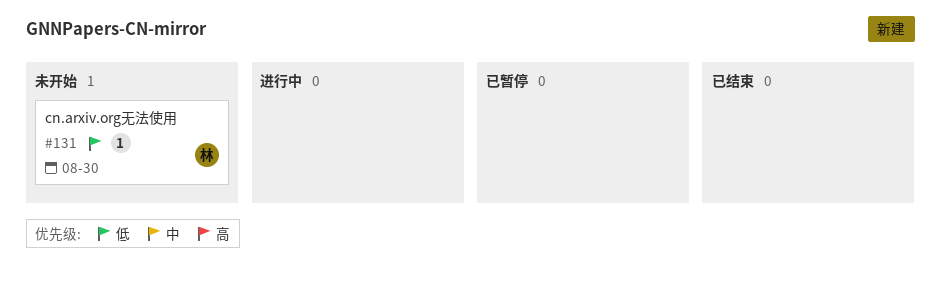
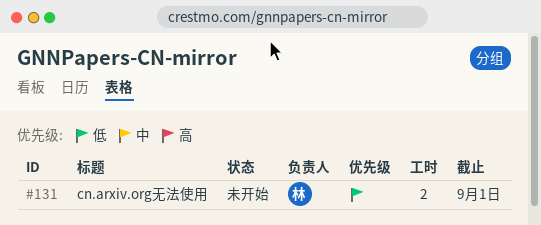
#131, estimate: 1 -> 2
#131, due: Aug 30 -> Sep 1

